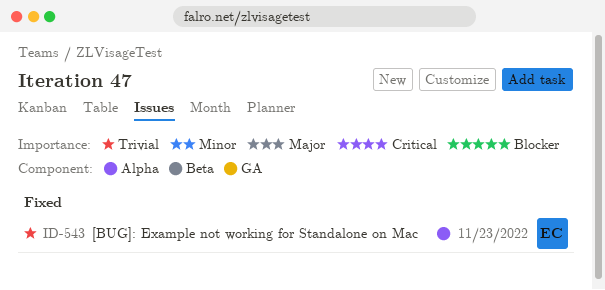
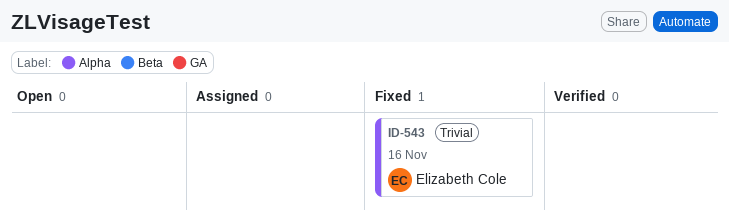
ID-543, due: Nov 23 -> Nov 16

